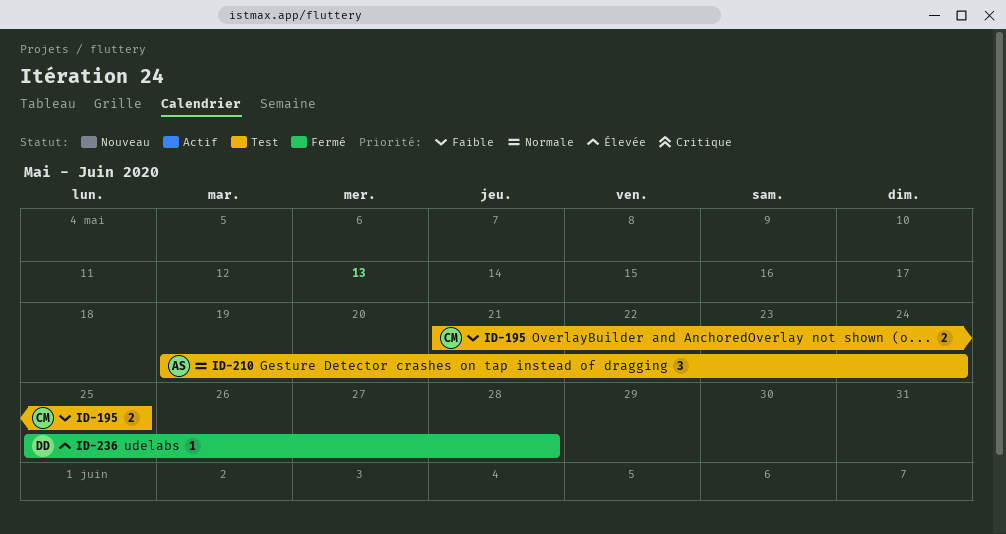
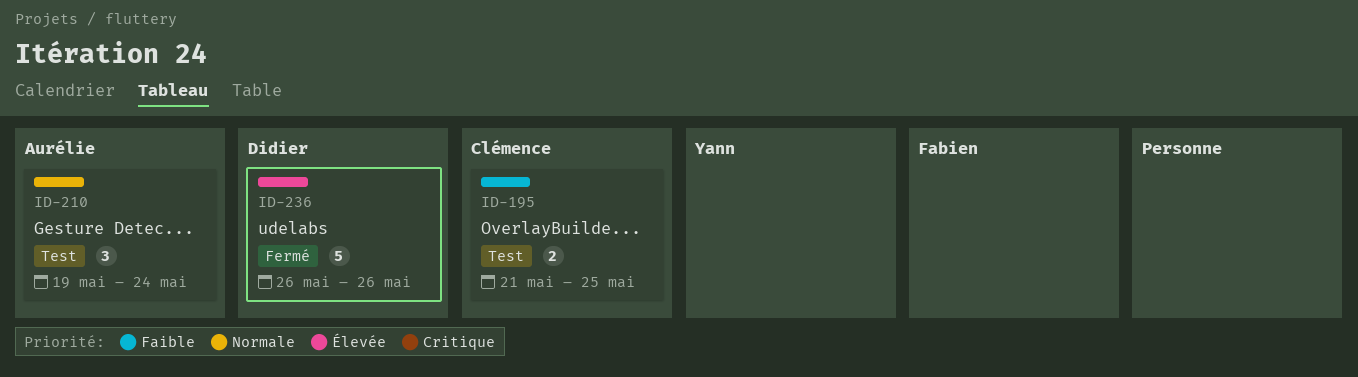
ID-236, estimate: 1 -> 5
ID-236, start: May 25 -> May 26
ID-236, due: May 28 -> May 26

